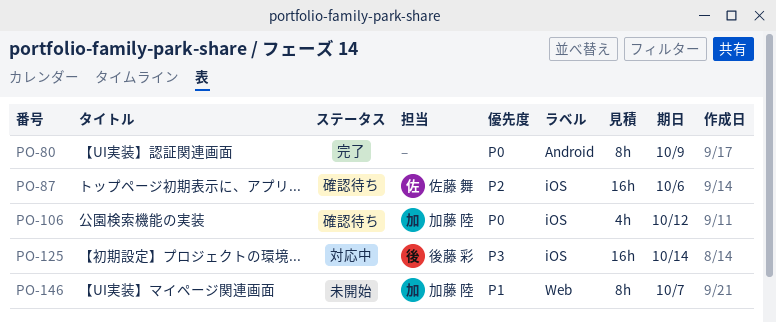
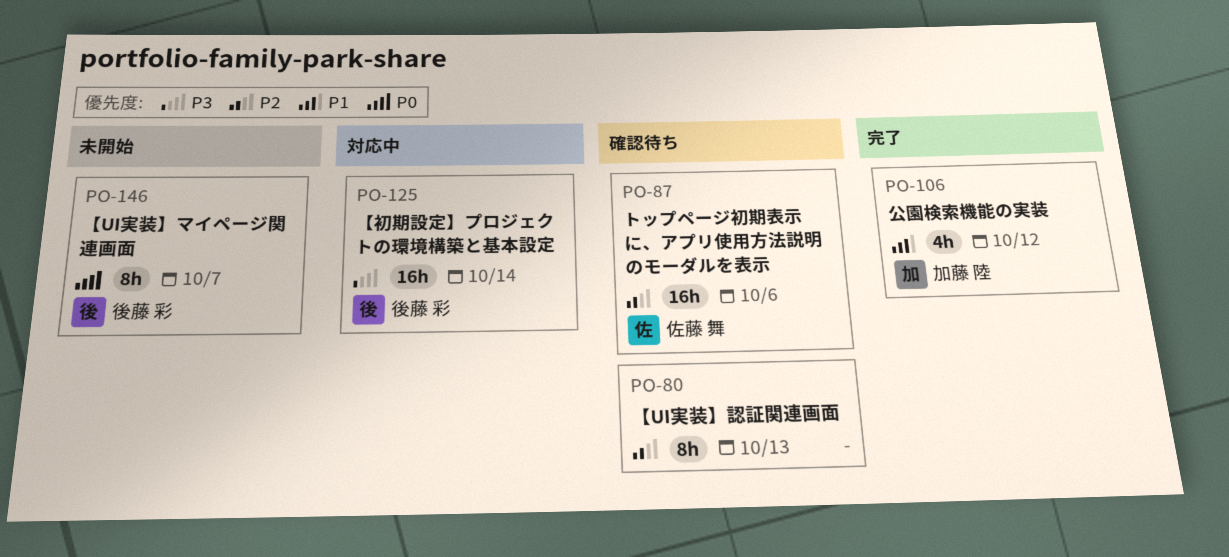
PO-80, status: 完了 -> 確認待ち
PO-80, priority: P0 -> P2
PO-80, due: Oct 9 -> Oct 13
PO-106, status: 確認待ち -> 完了
PO-106, priority: P0 -> P1
PO-146, owner: 加藤 陸 -> 後藤 彩
PO-146, priority: P1 -> P0

